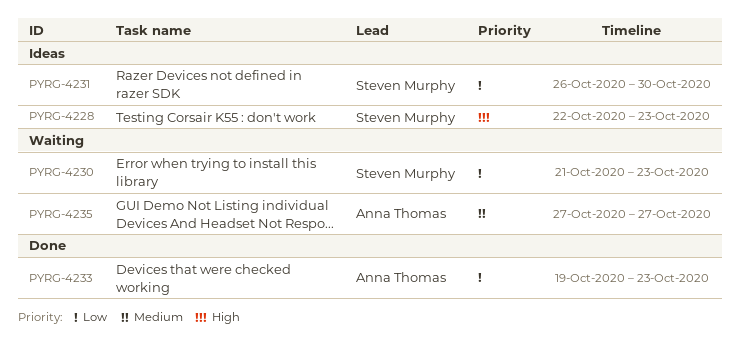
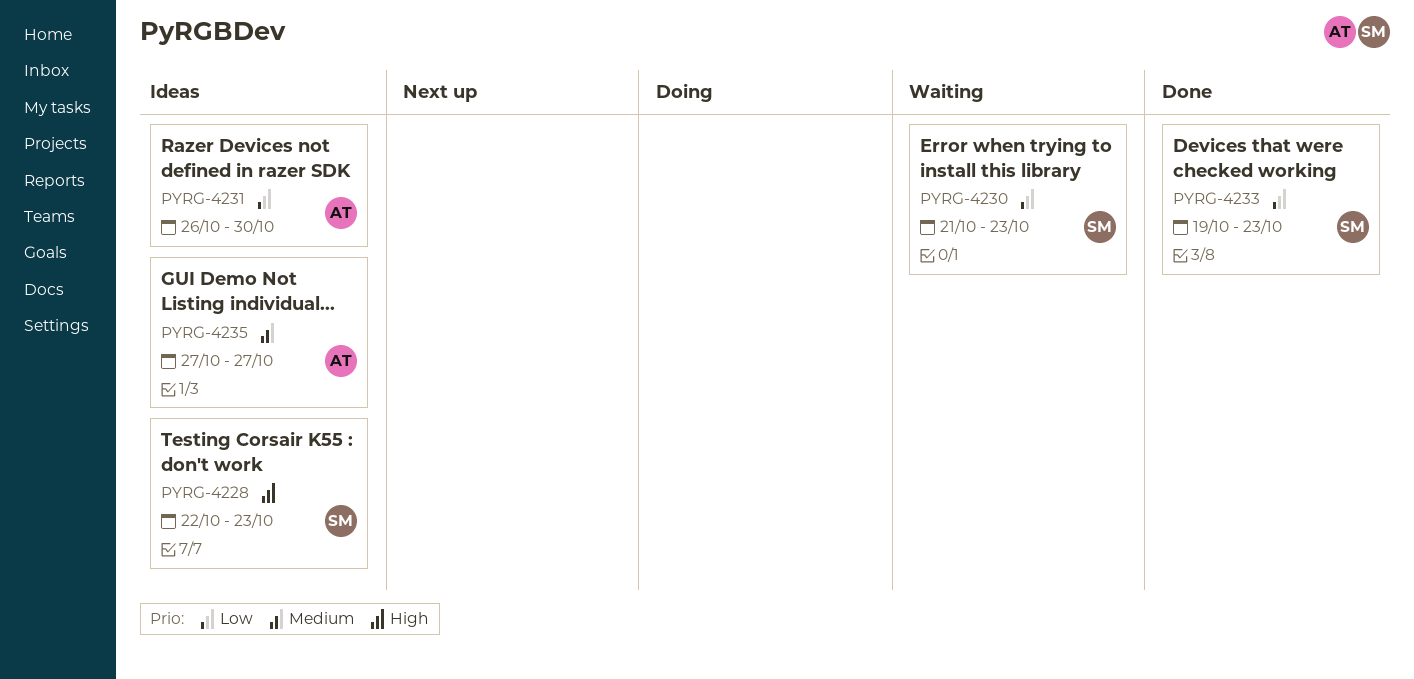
PYRG-4231, owner: Steven Murphy -> Anna Thomas
PYRG-4233, owner: Anna Thomas -> Steven Murphy
PYRG-4235, status: Waiting -> Ideas

